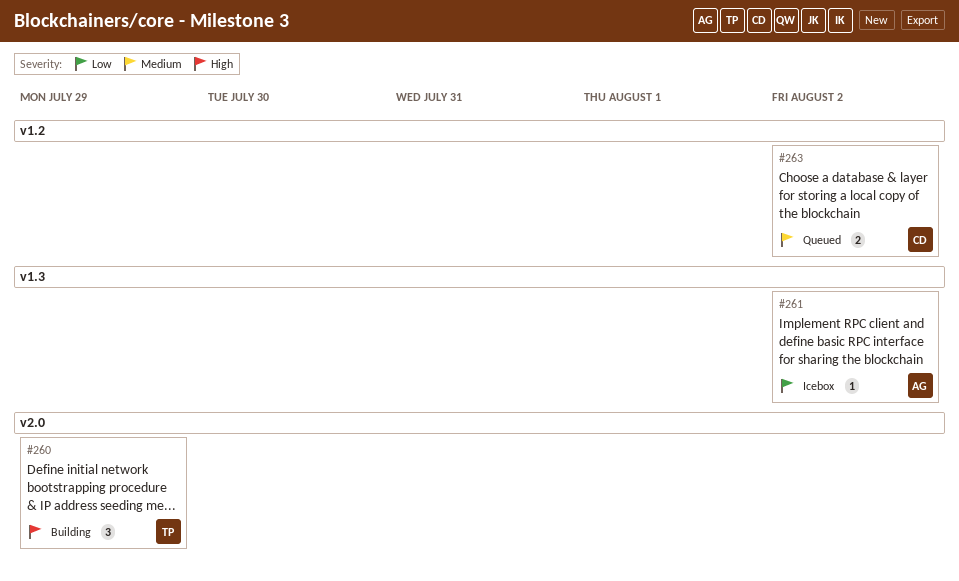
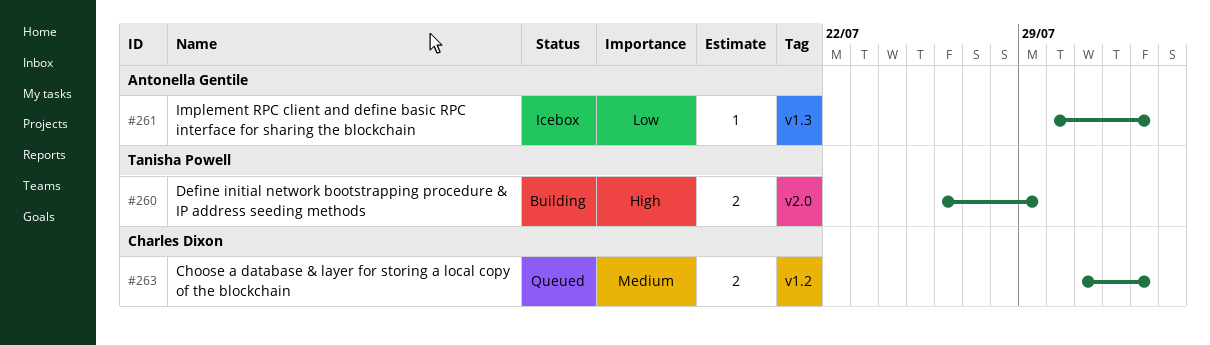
#260, estimate: 3 -> 2

